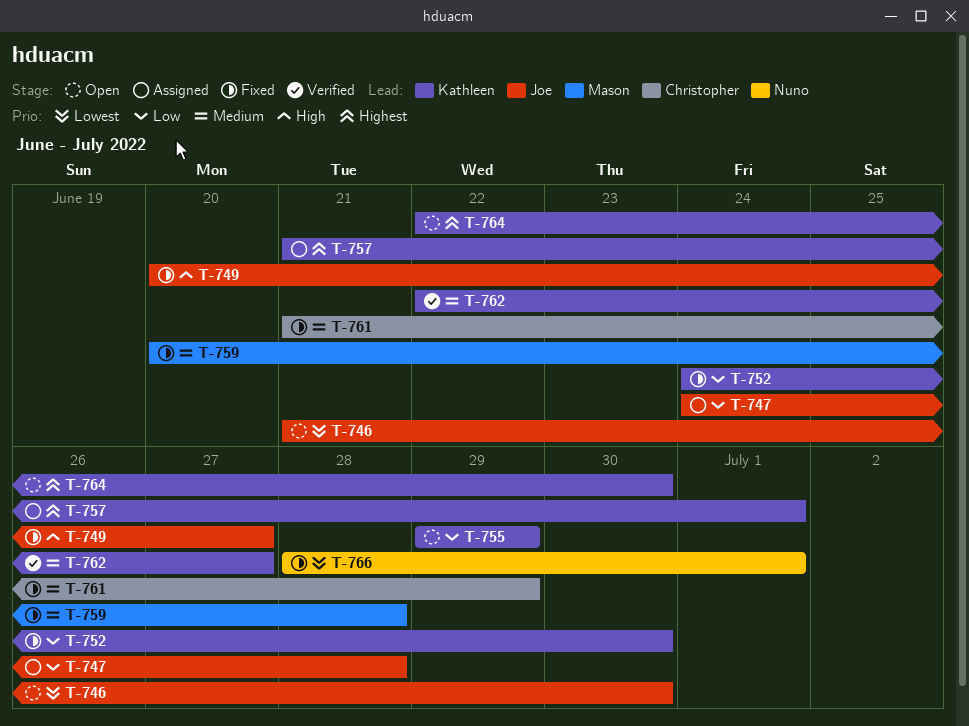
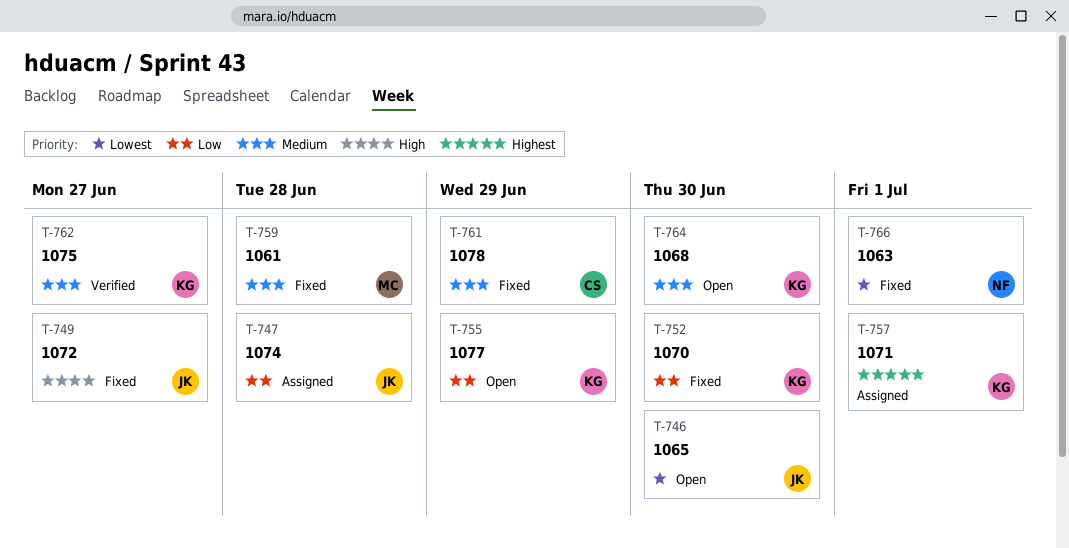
T-764, priority: Highest -> Medium

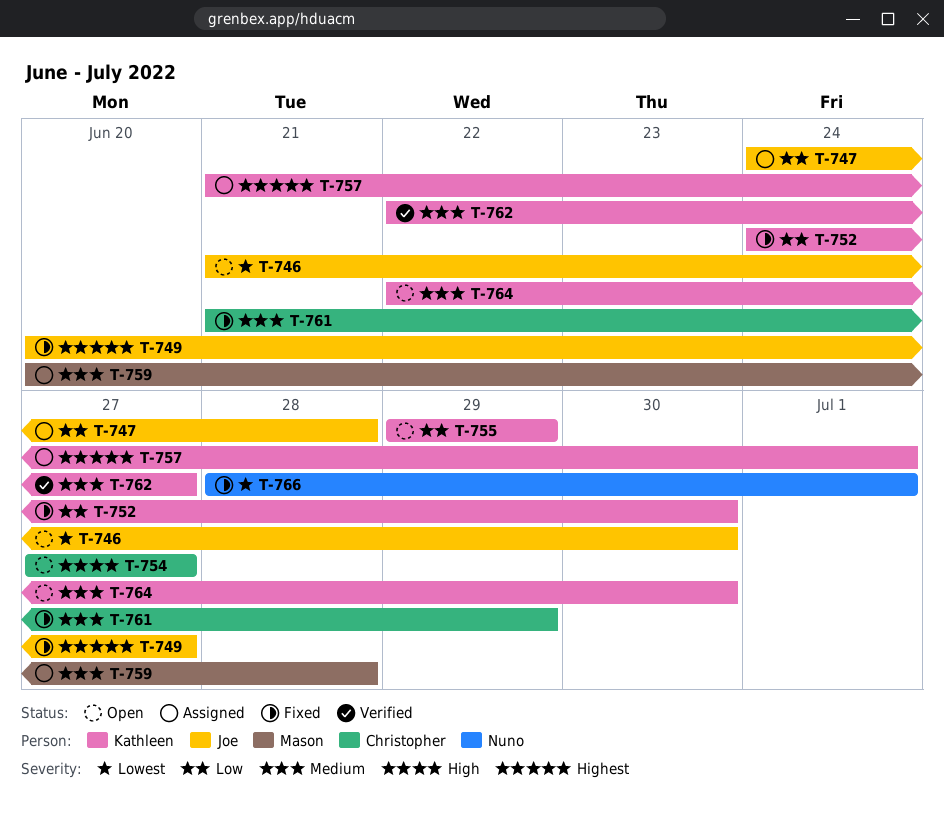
T-749, priority: High -> Highest
T-754: none -> present
T-759, status: Fixed -> Assigned

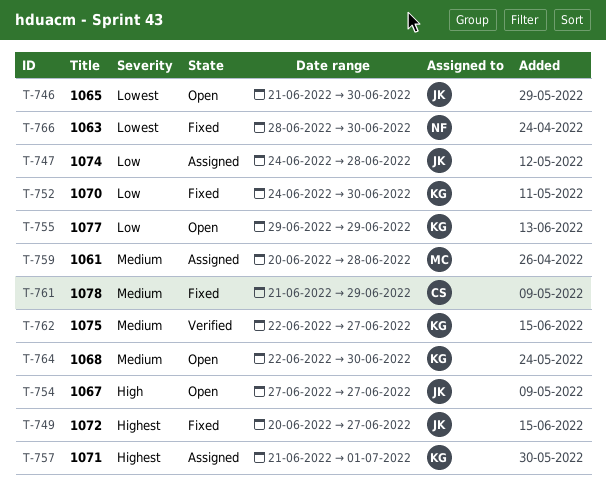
T-754, owner: Christopher -> Joe
T-766, due: Jul 1 -> Jun 30

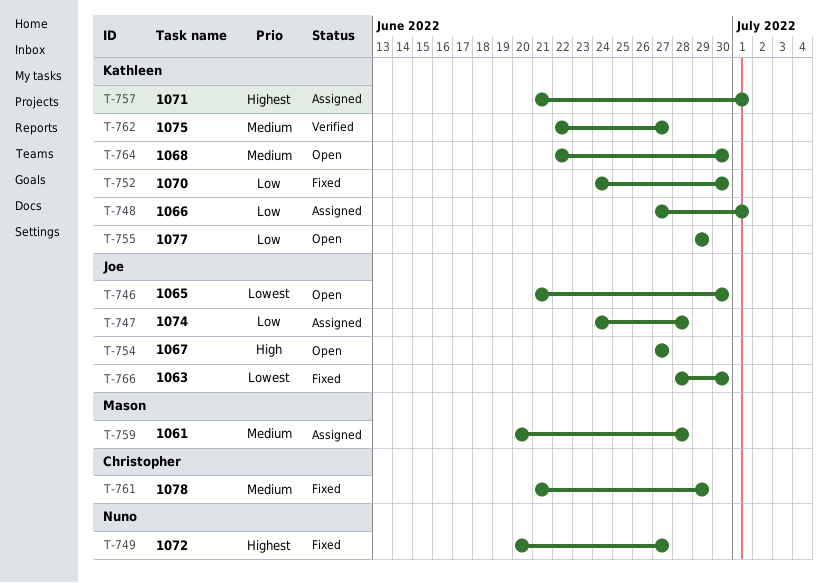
T-748: none -> present
T-749, owner: Joe -> Nuno
T-766, owner: Nuno -> Joe

